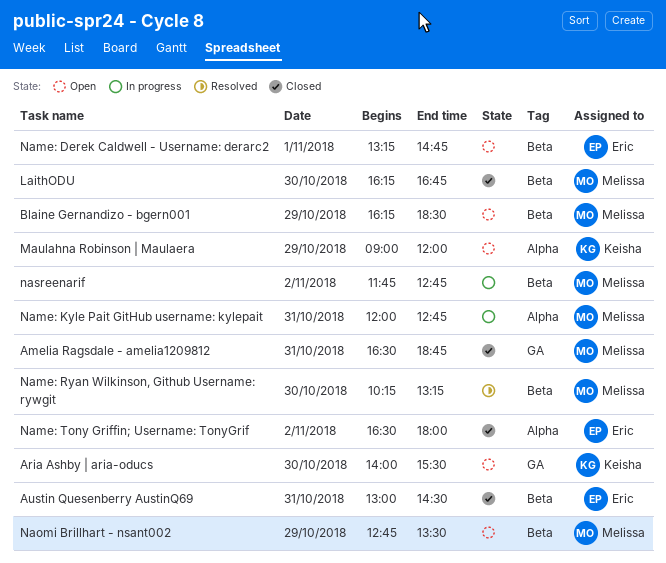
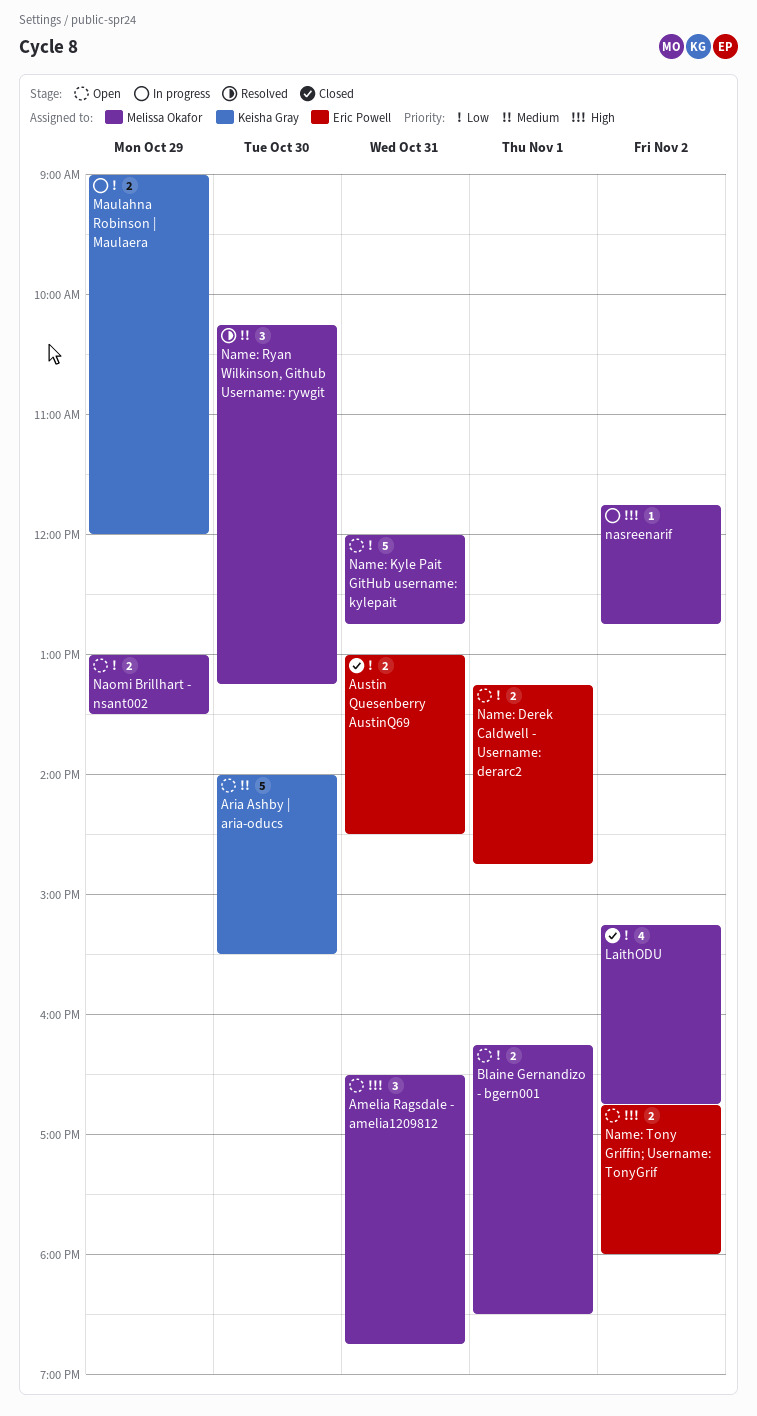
Amelia Ragsdale - amelia1209812, status: Closed -> Open
Blaine Gernandizo - bgern001, day: Oct 29 -> Nov 1
LaithODU, day: Oct 30 -> Nov 2
LaithODU, begins: 16:15 -> 15:15
Maulahna Robinson | Maulaera, status: Open -> In progress
Name: Kyle Pait GitHub username: kylepait, status: In progress -> Open
Name: Tony Griffin; Username: TonyGrif, status: Closed -> Open
Name: Tony Griffin; Username: TonyGrif, begins: 16:30 -> 16:45
Naomi Brillhart - nsant002, begins: 12:45 -> 13:00

